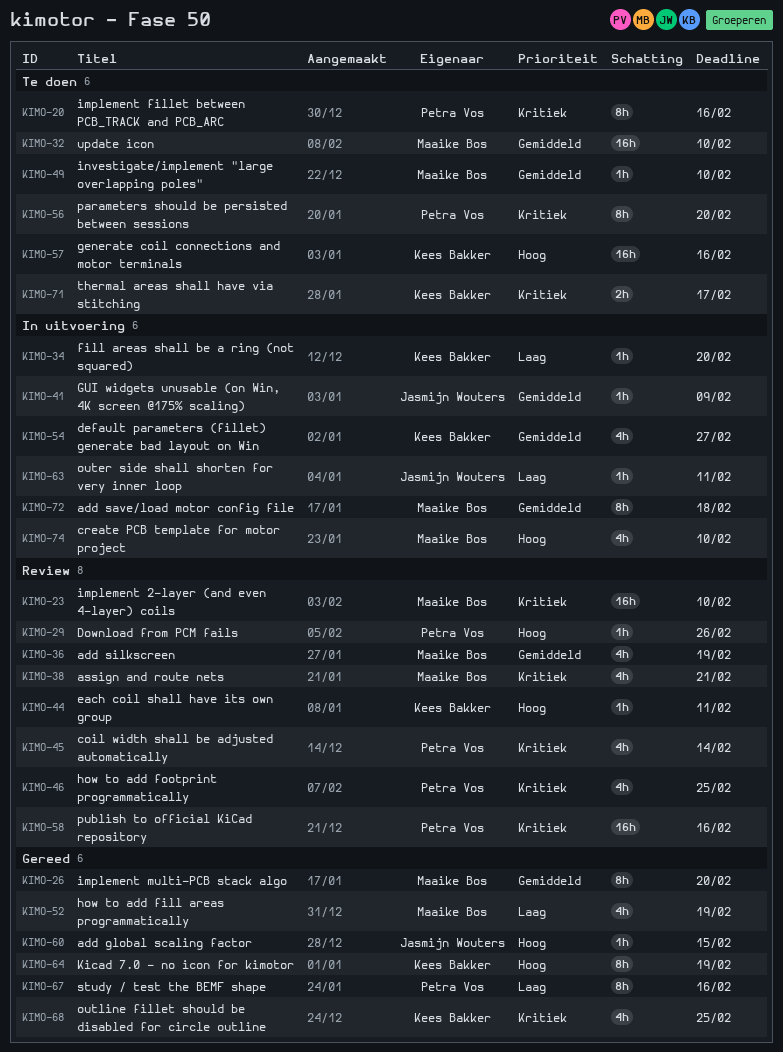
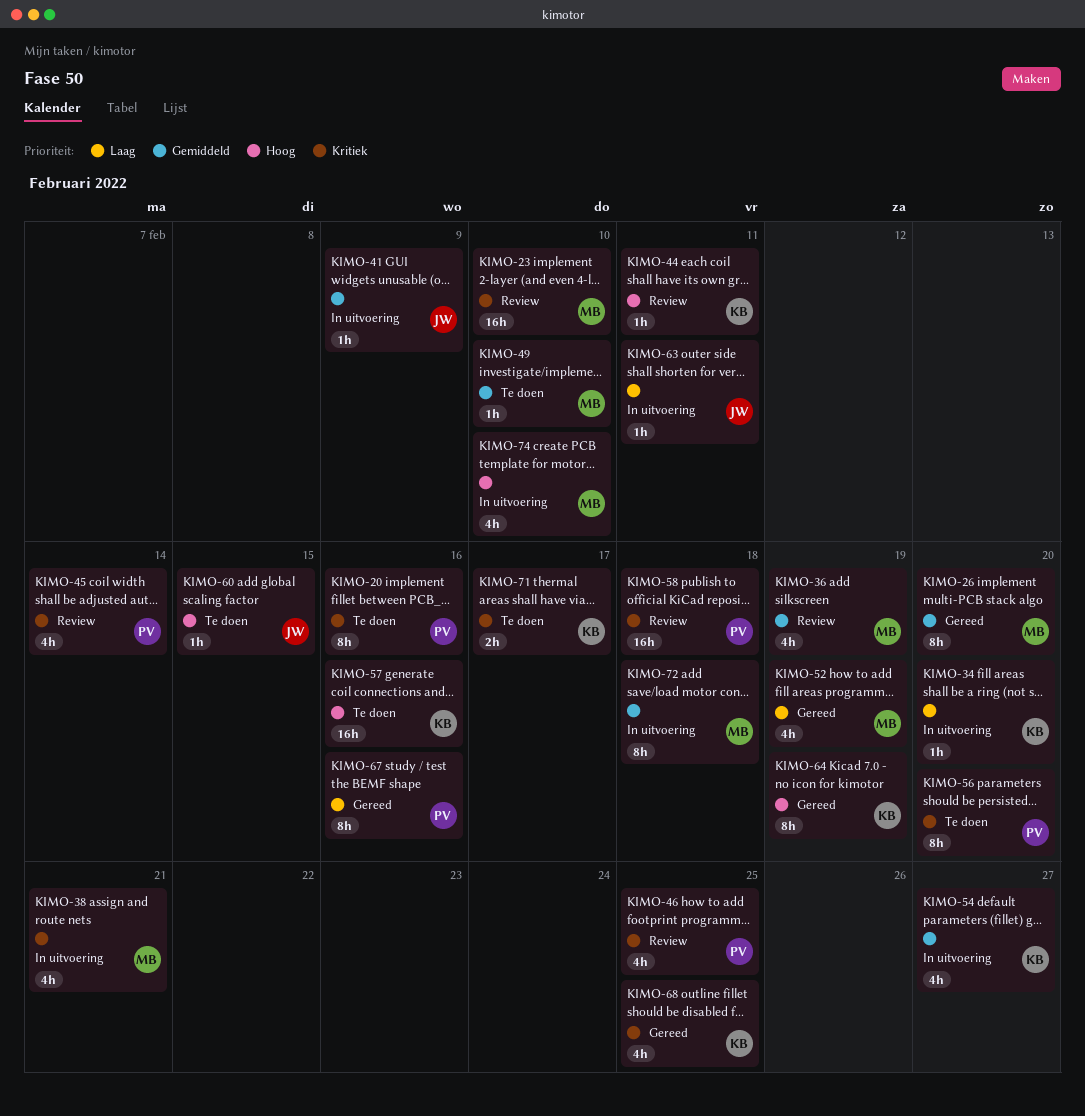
KIMO-29: present -> none
KIMO-32: present -> none
KIMO-38, status: Review -> In uitvoering
KIMO-58, due: Feb 16 -> Feb 18
KIMO-60, status: Gereed -> Te doen

